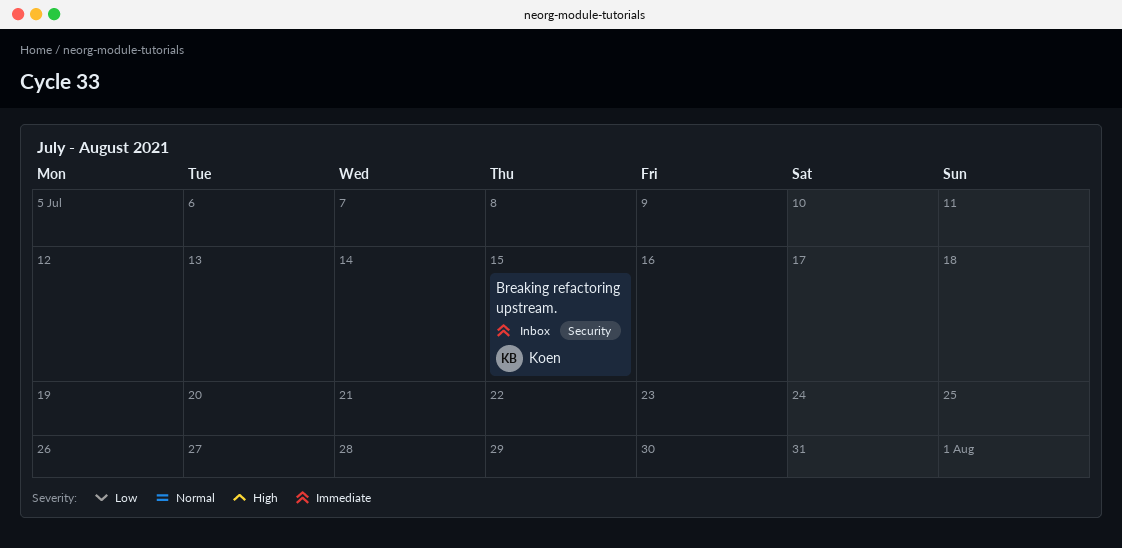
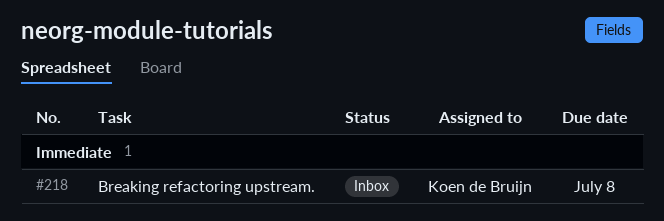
Breaking refactoring upstream., due: Jul 15 -> Jul 8

